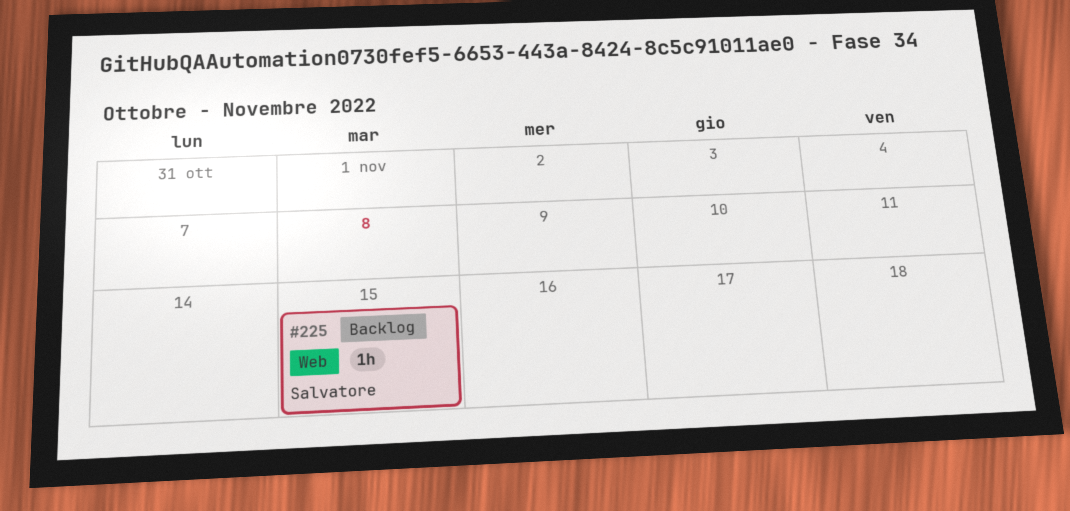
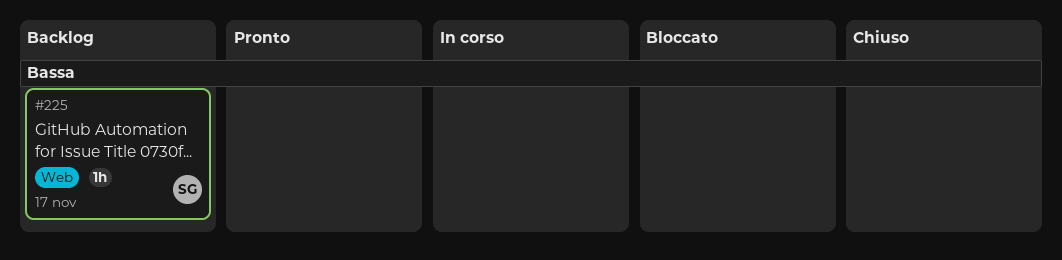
#225, due: Nov 15 -> Nov 17

